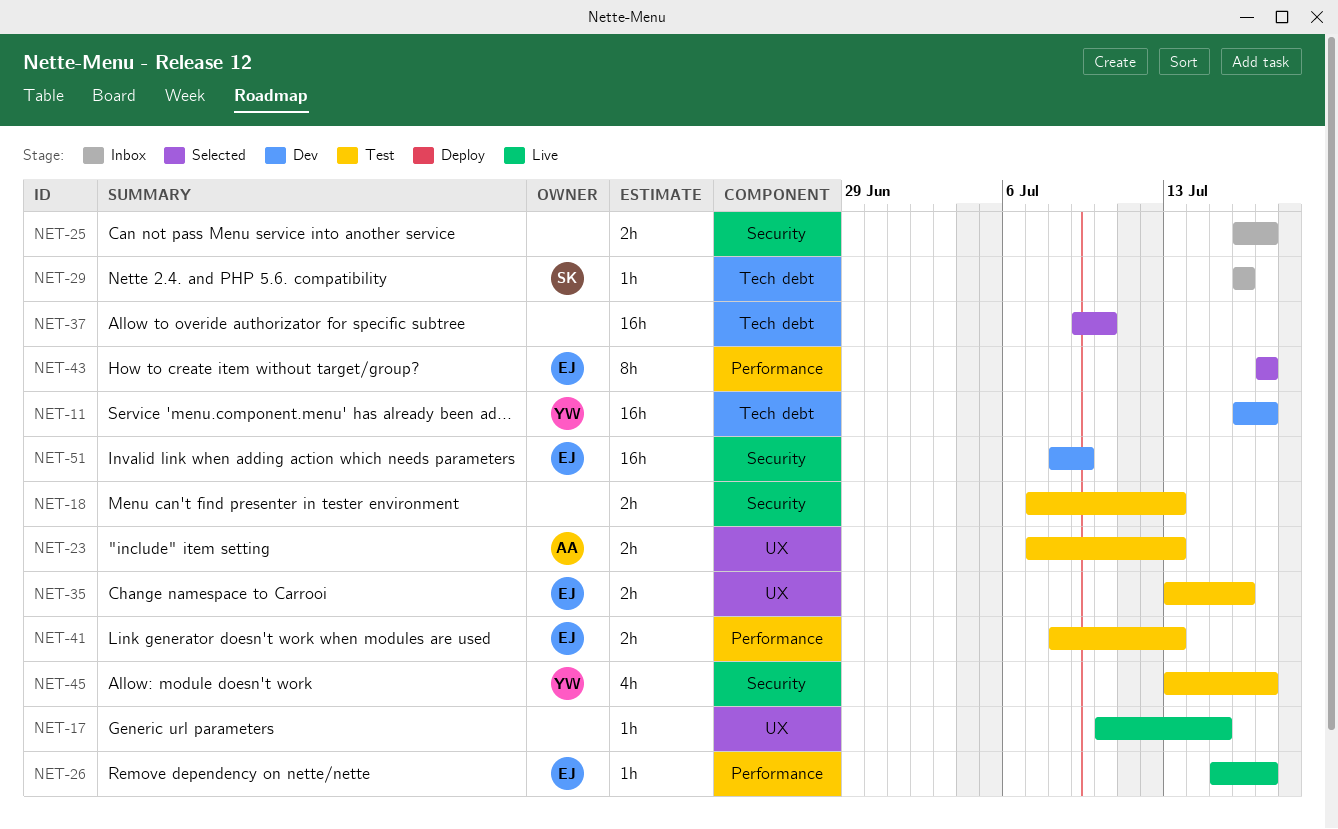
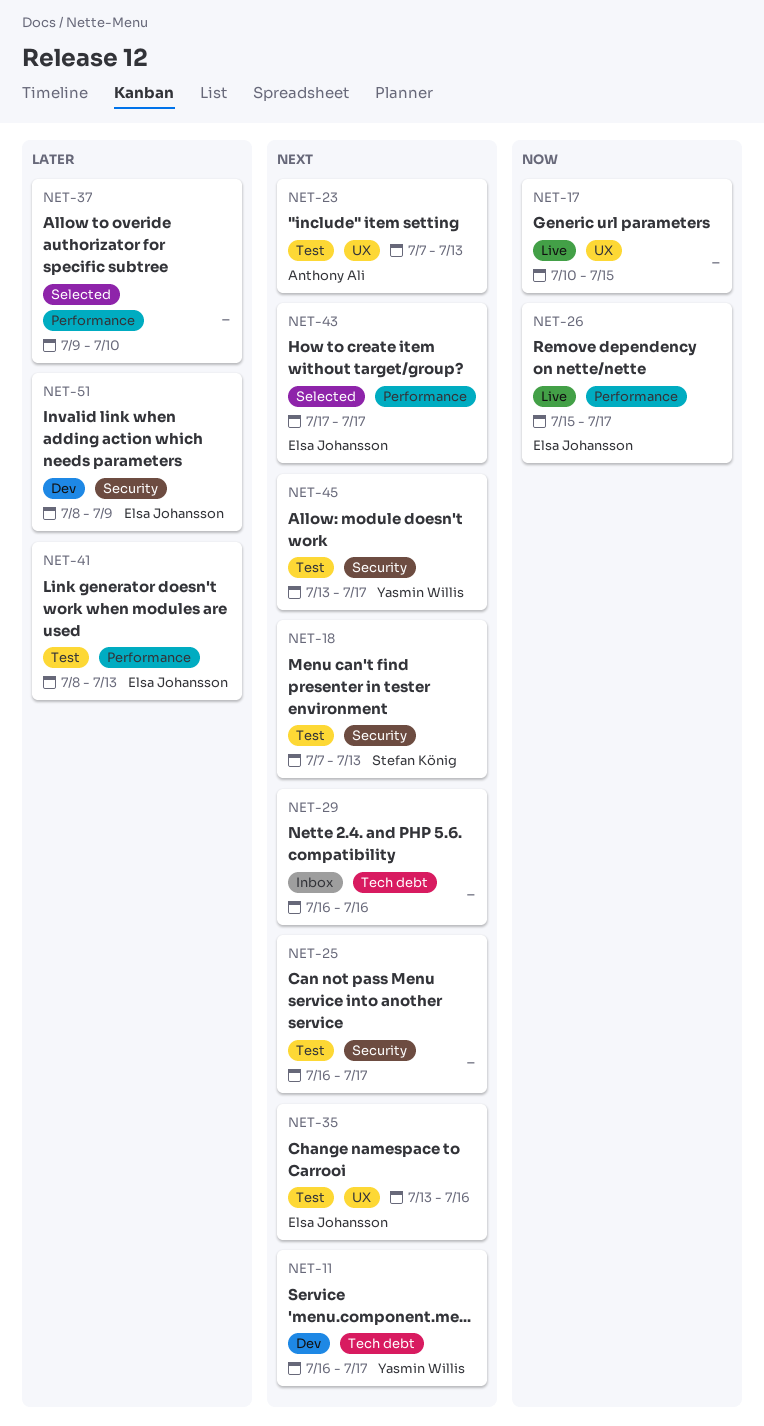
NET-18, owner: none -> Stefan König
NET-25, status: Inbox -> Test
NET-29, owner: Stefan König -> none
NET-37, label: Tech debt -> Performance

